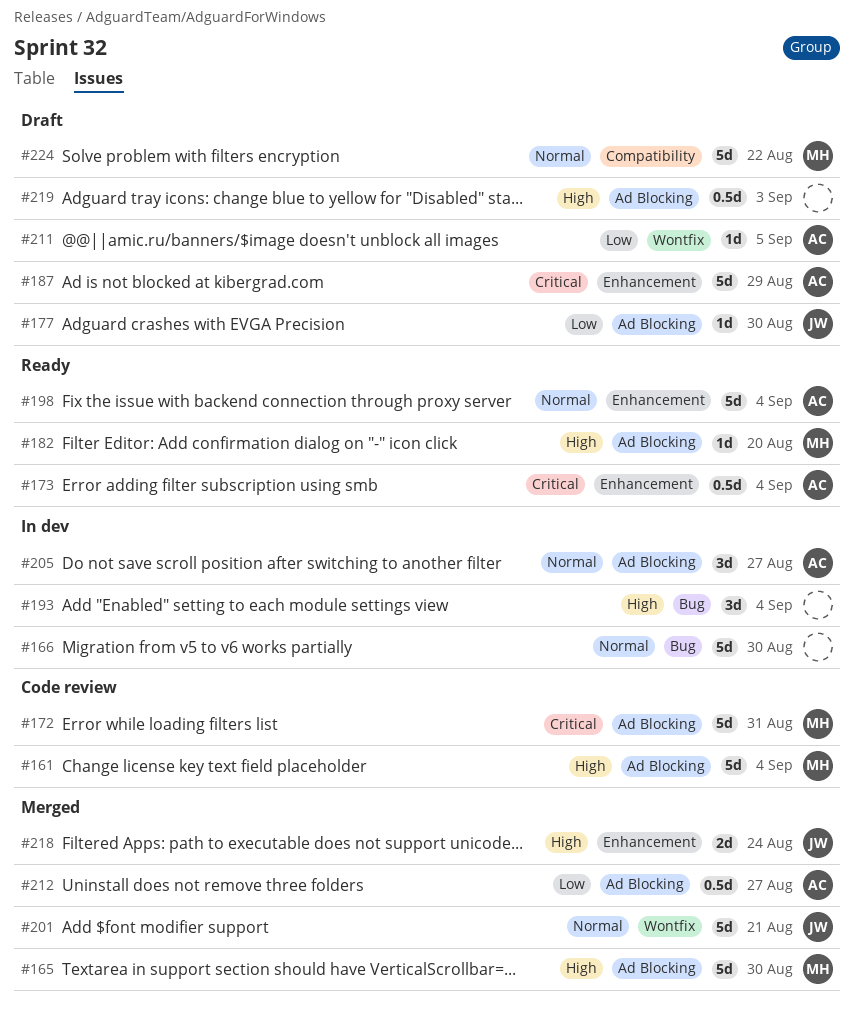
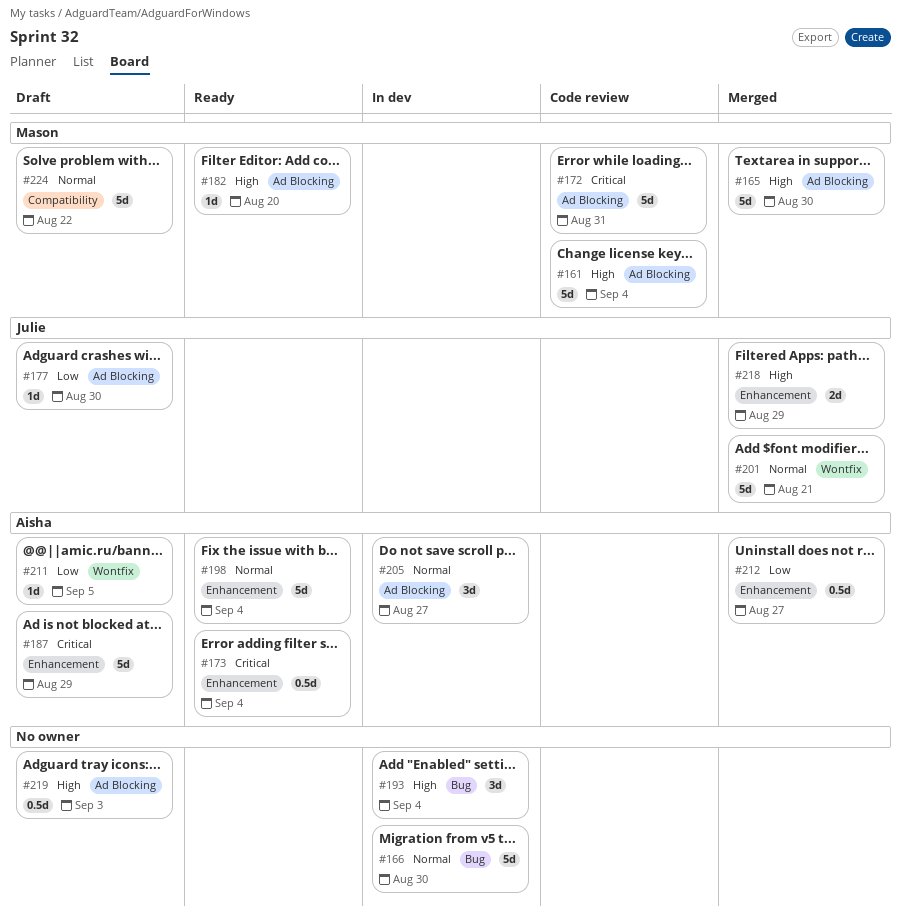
#212, label: Ad Blocking -> Enhancement
#218, due: Aug 24 -> Aug 29

